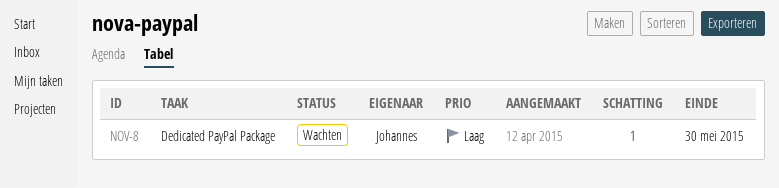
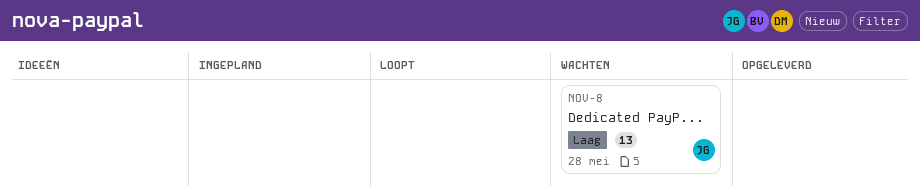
NOV-8, estimate: 1 -> 13
NOV-8, due: May 30 -> May 28

